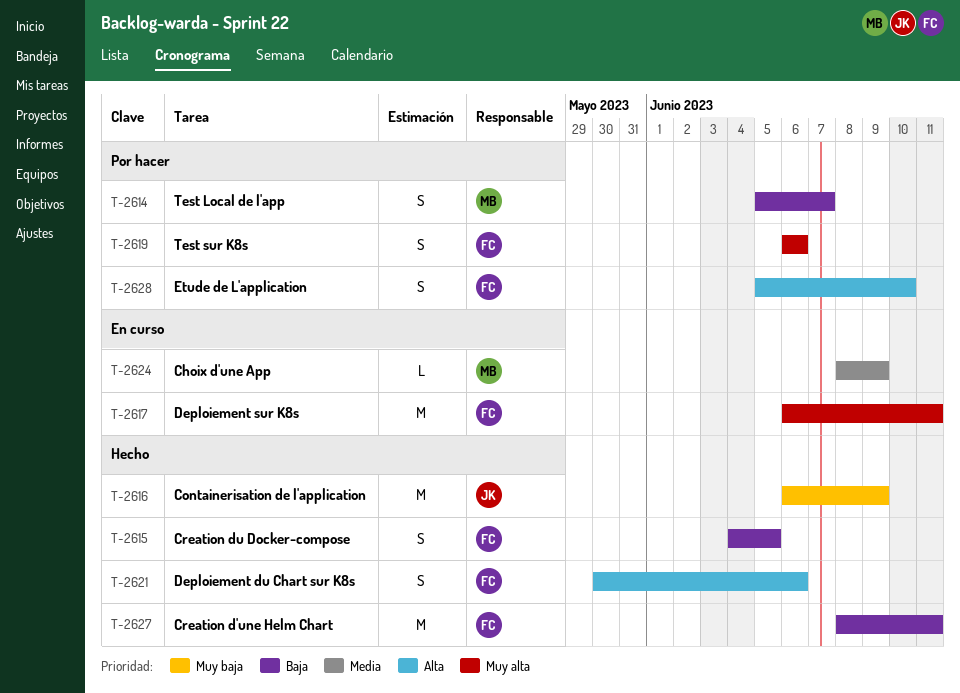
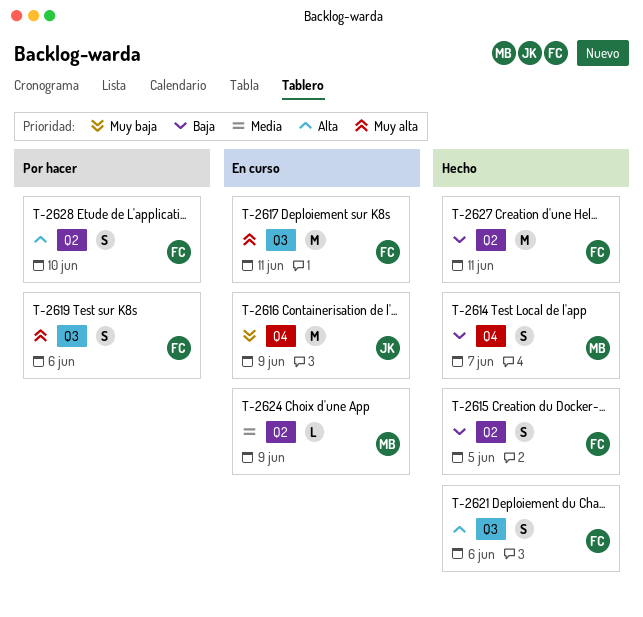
T-2614, status: Por hacer -> Hecho
T-2616, status: Hecho -> En curso

